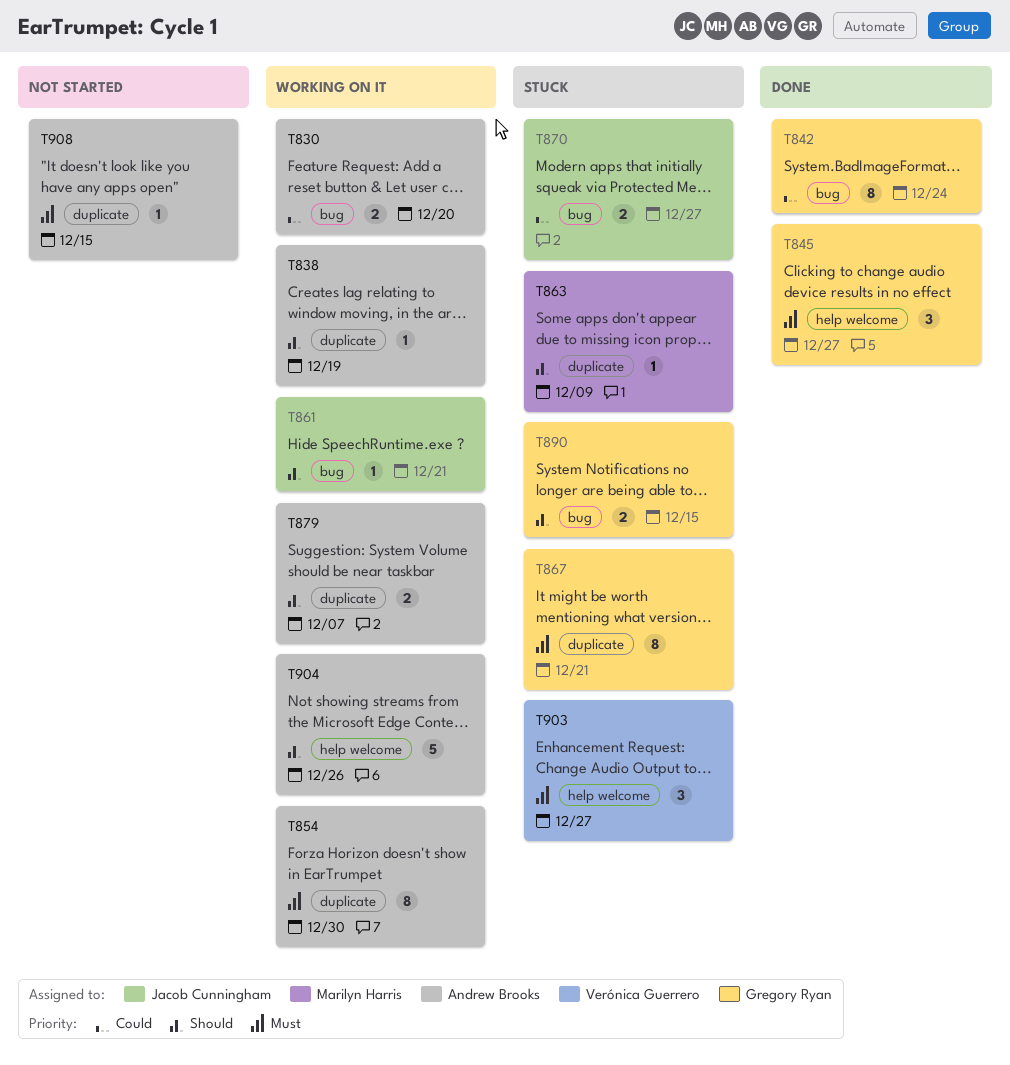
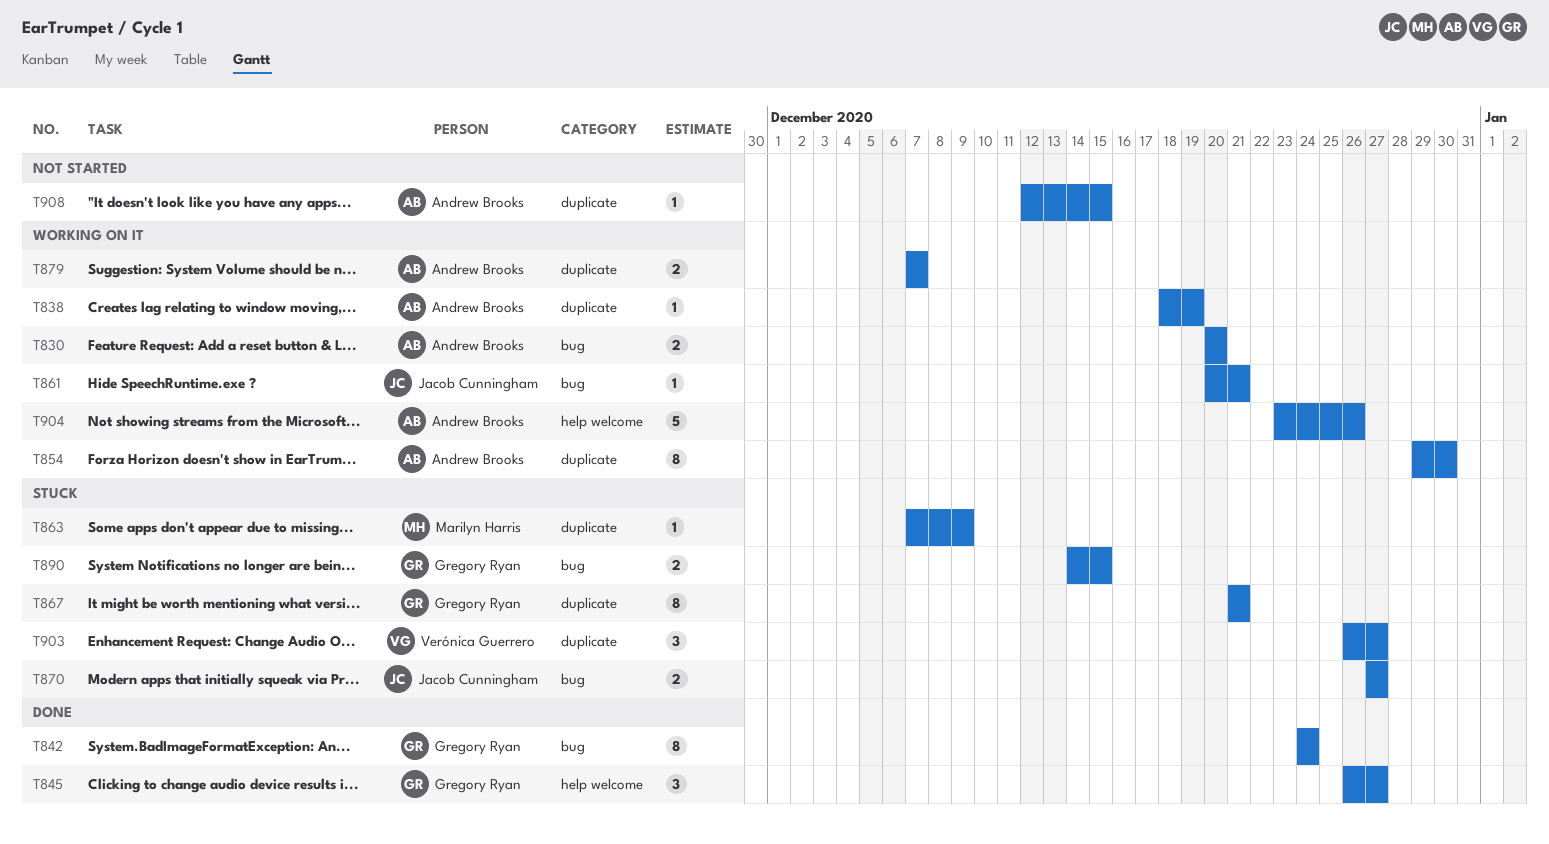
T903, label: help welcome -> duplicate

